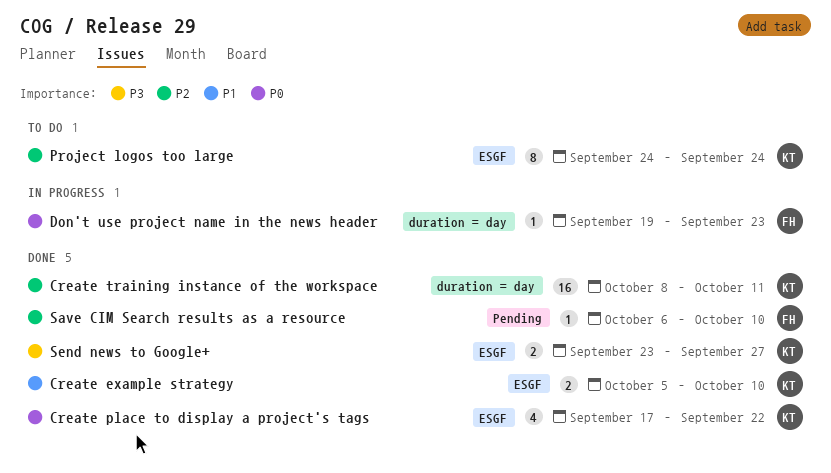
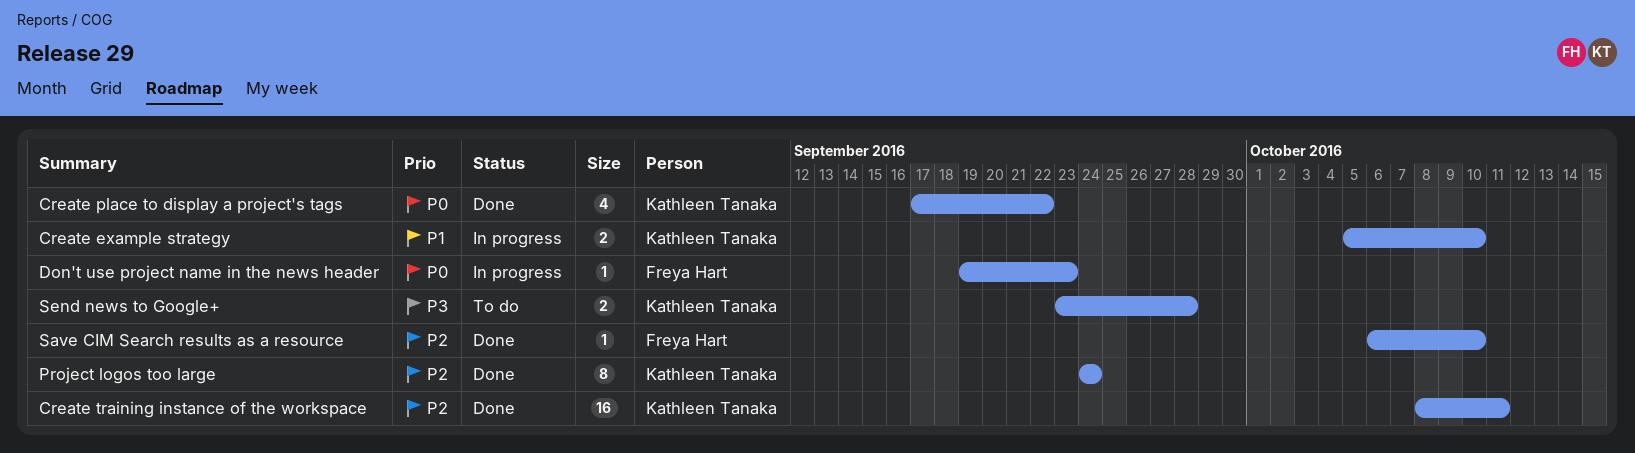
Create example strategy, status: Done -> In progress
Project logos too large, status: To do -> Done
Send news to Google+, status: Done -> To do
Send news to Google+, due: Sep 27 -> Sep 28

